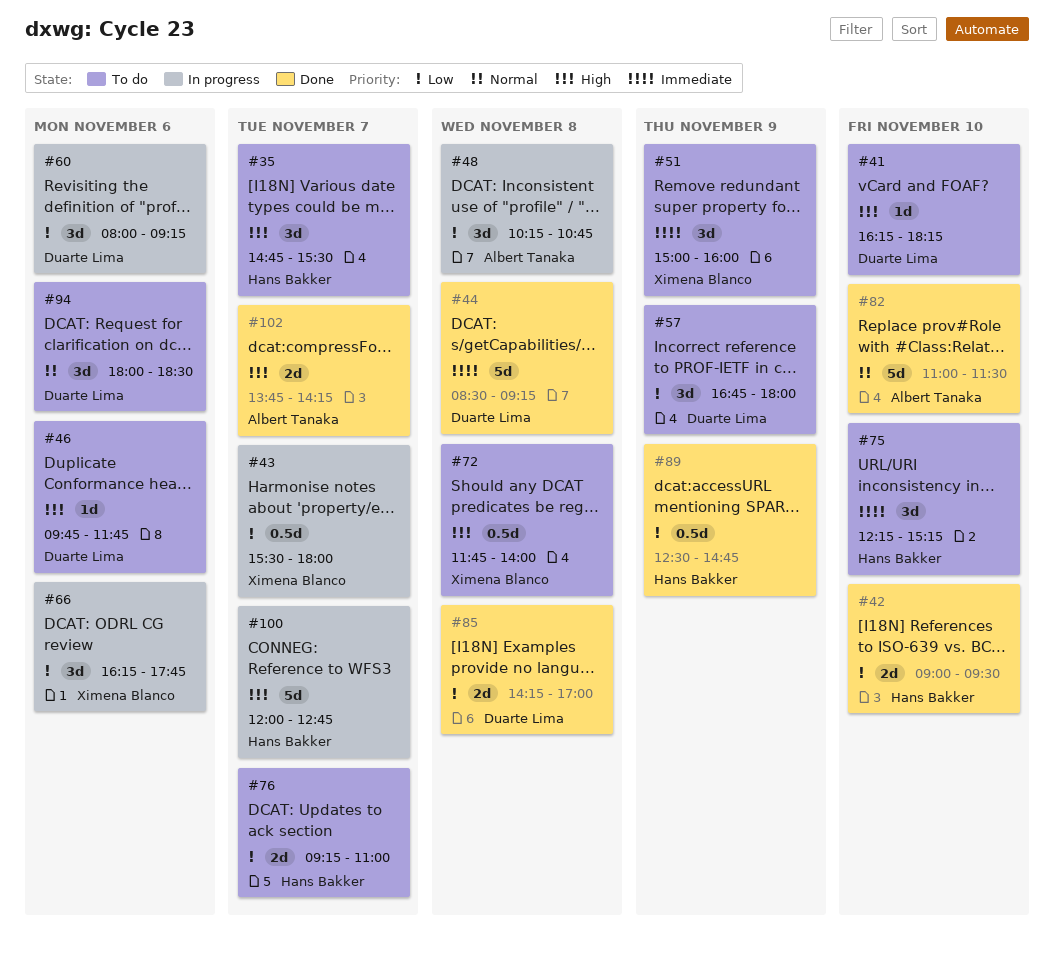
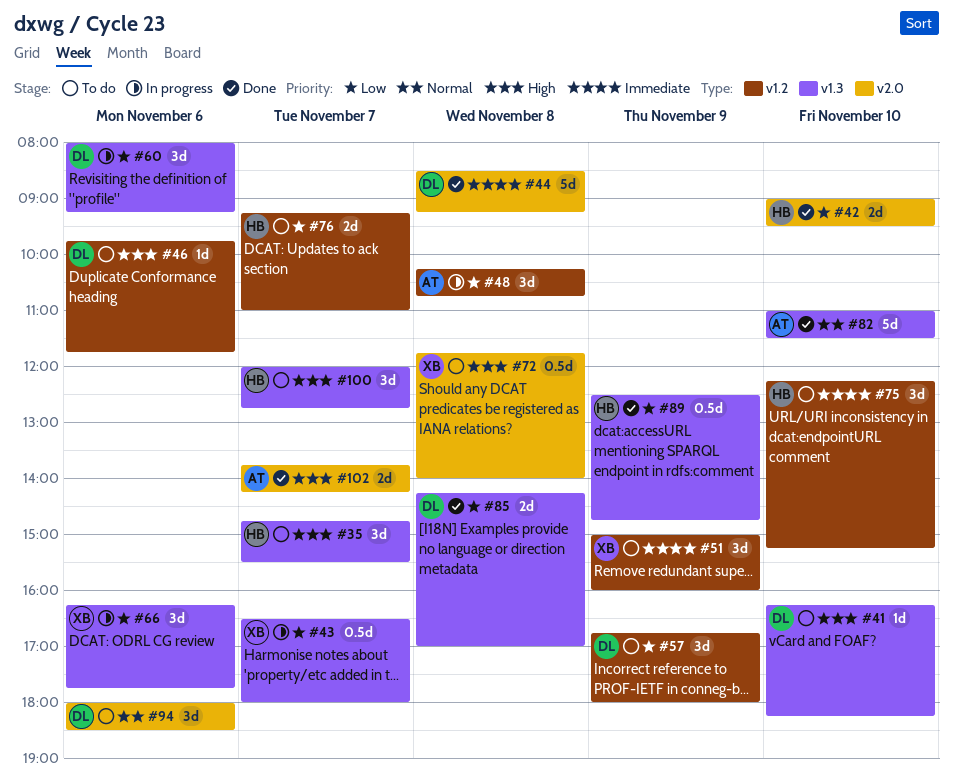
#43, begins: 15:30 -> 16:30
#100, status: In progress -> To do
#100, estimate: 5d -> 3d

